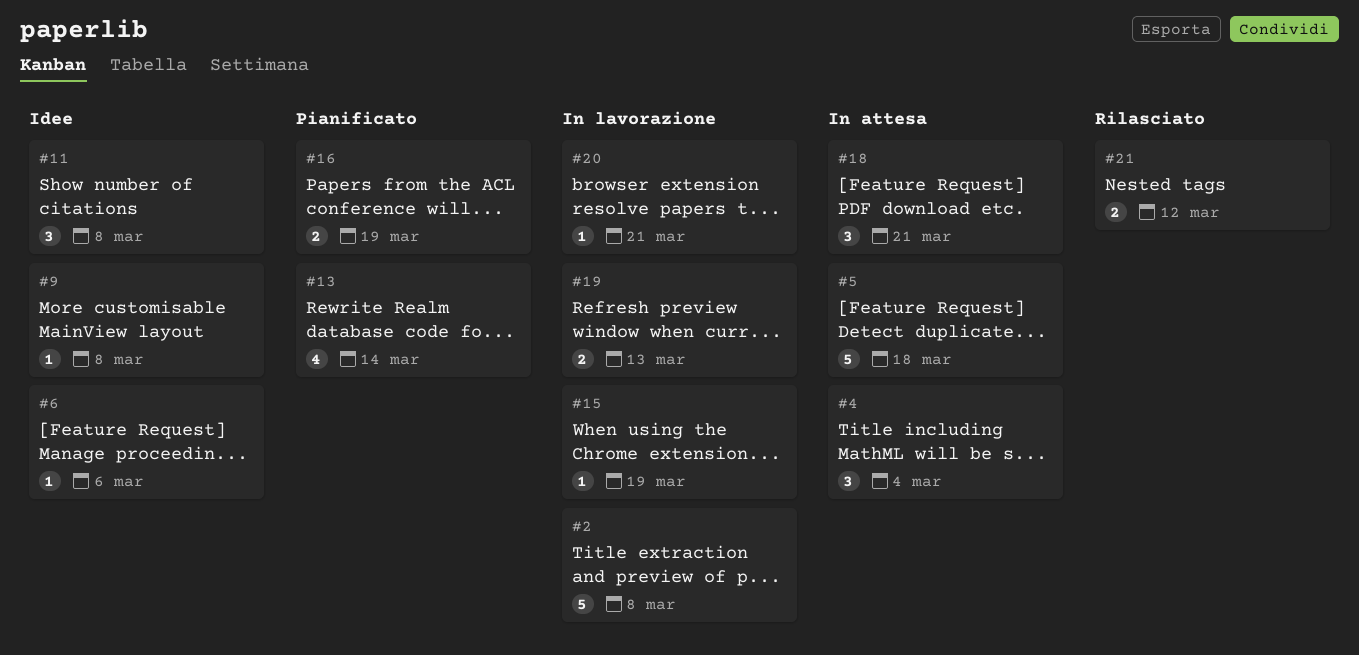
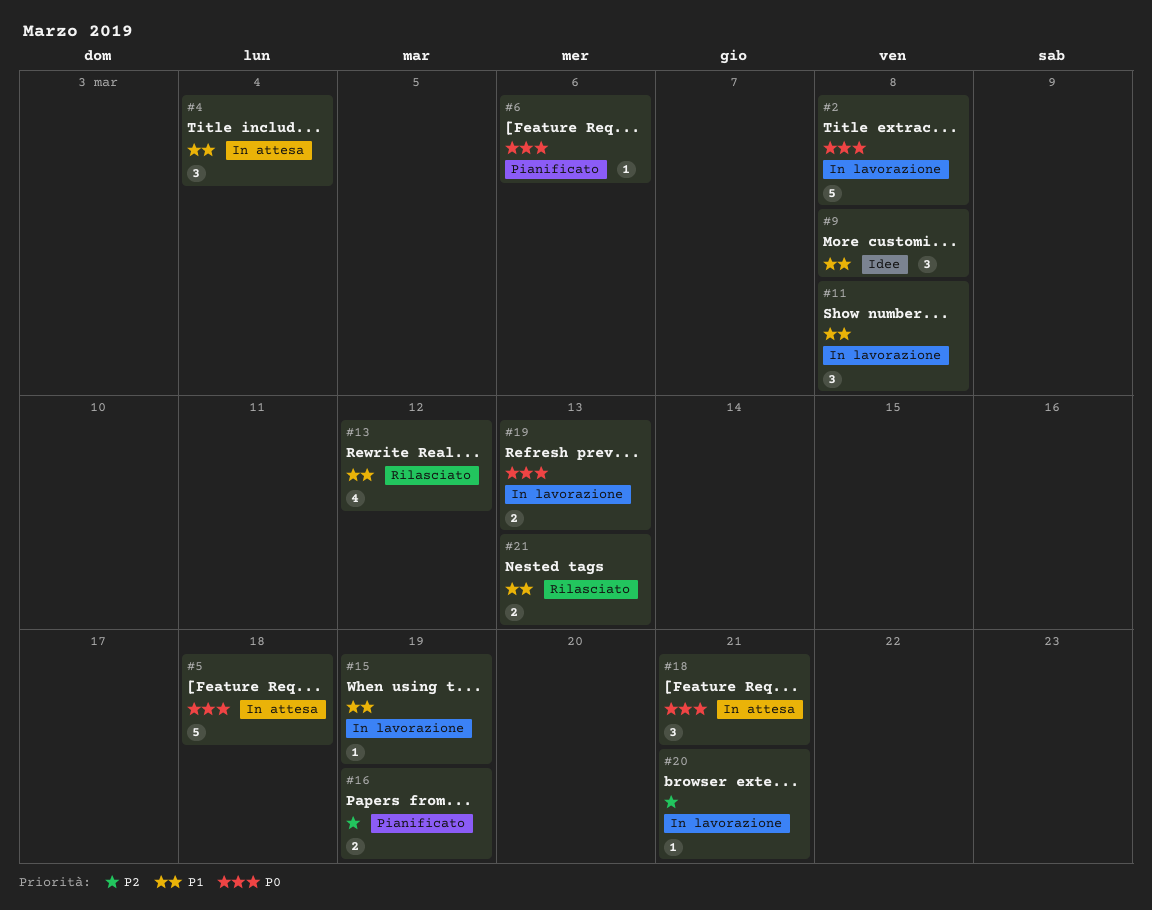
#6, status: Idee -> Pianificato
#9, estimate: 1 -> 3
#11, status: Idee -> In lavorazione
#13, status: Pianificato -> Rilasciato
#13, due: Mar 14 -> Mar 12
#21, due: Mar 12 -> Mar 13

